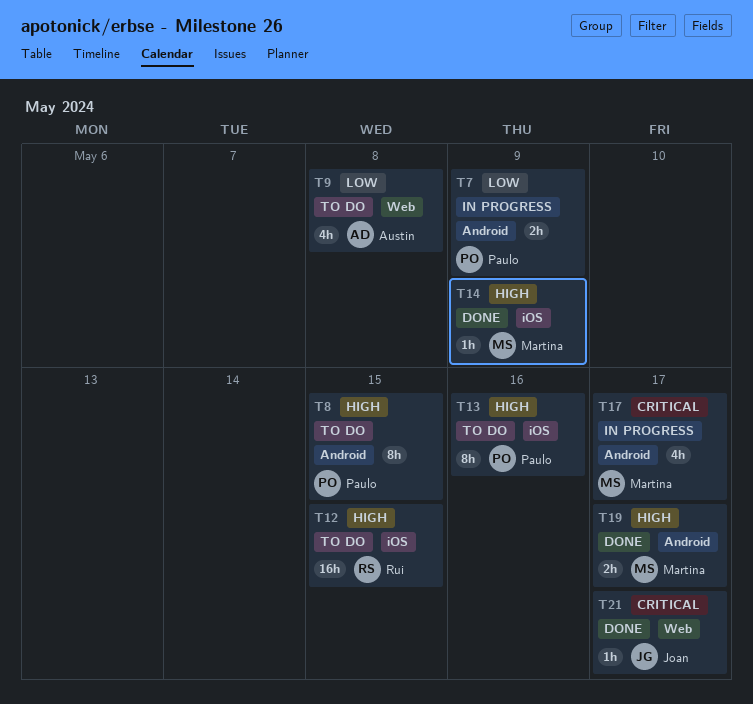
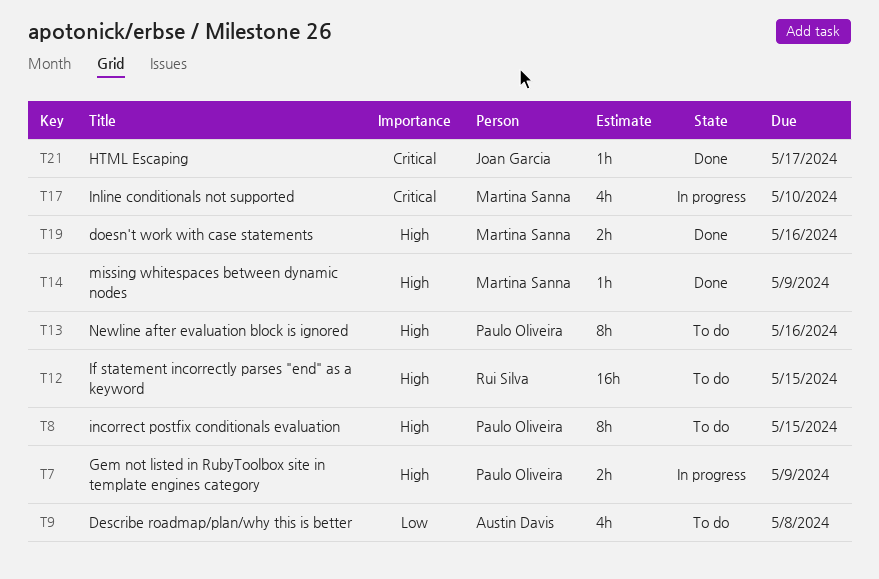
T7, priority: Low -> High
T17, due: May 17 -> May 10
T19, due: May 17 -> May 16

